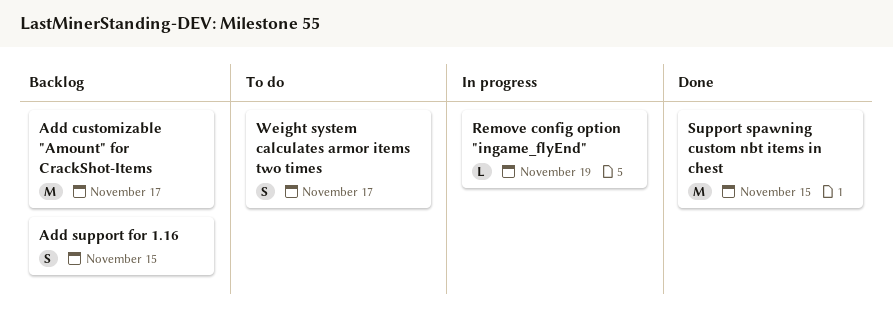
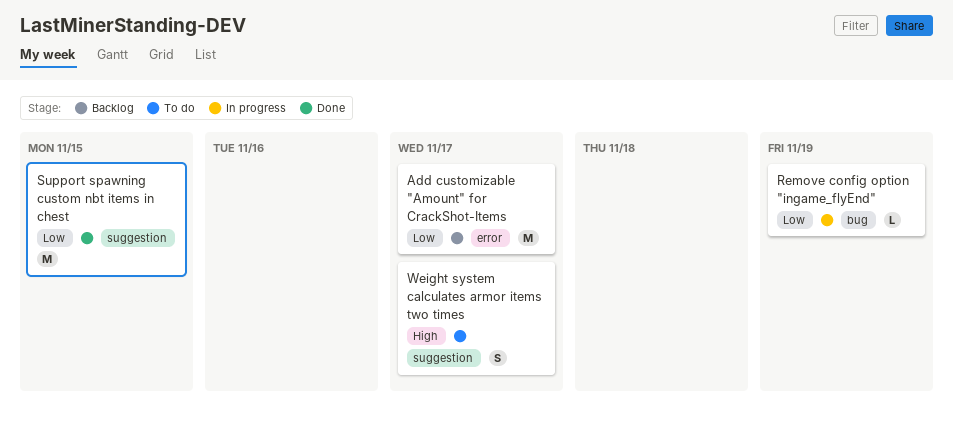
Add support for 1.16: present -> none

